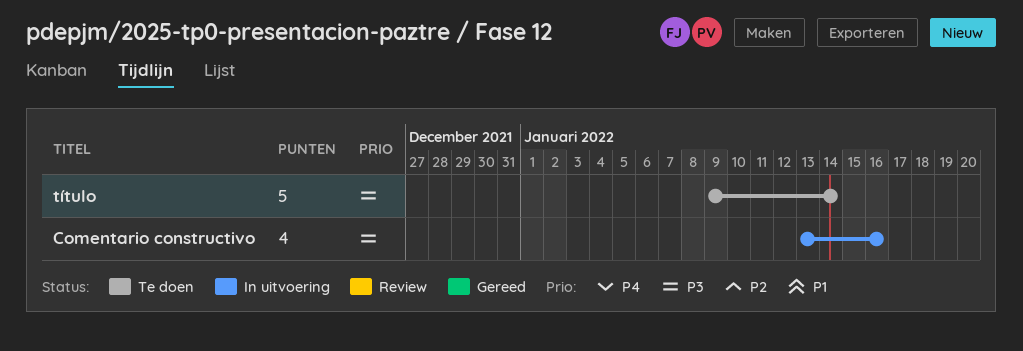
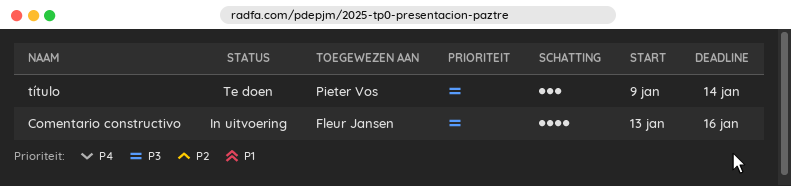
título, estimate: 5 -> 3

